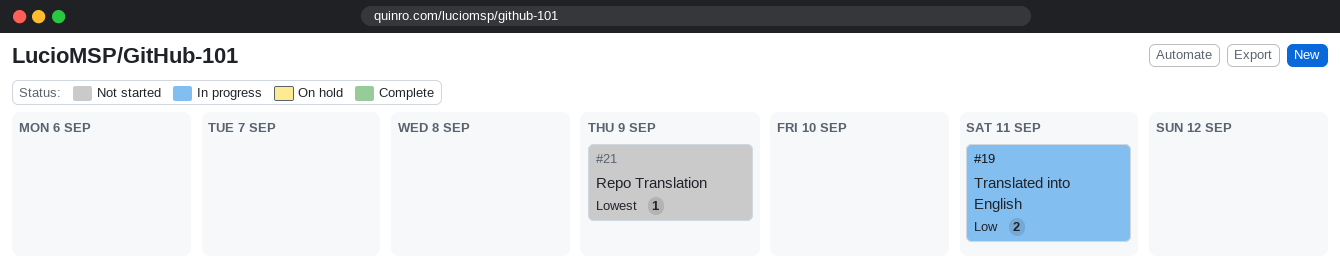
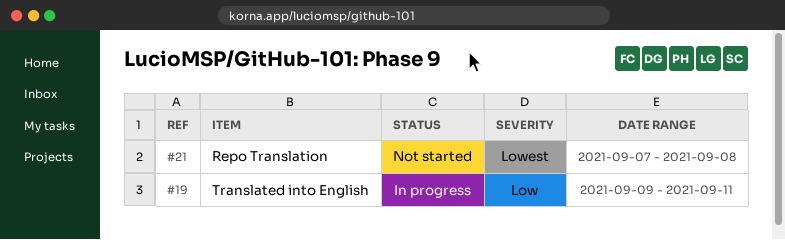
#21, due: Sep 9 -> Sep 8

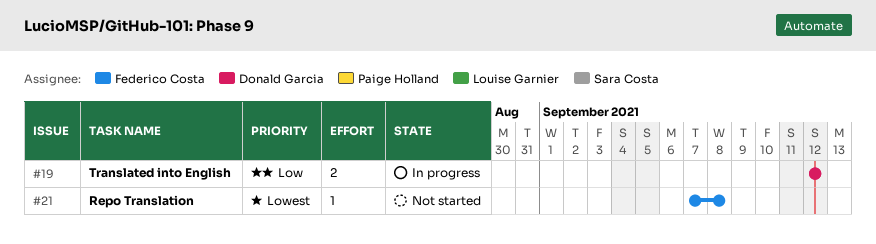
#19, start: Sep 9 -> Sep 12
#19, due: Sep 11 -> Sep 12

